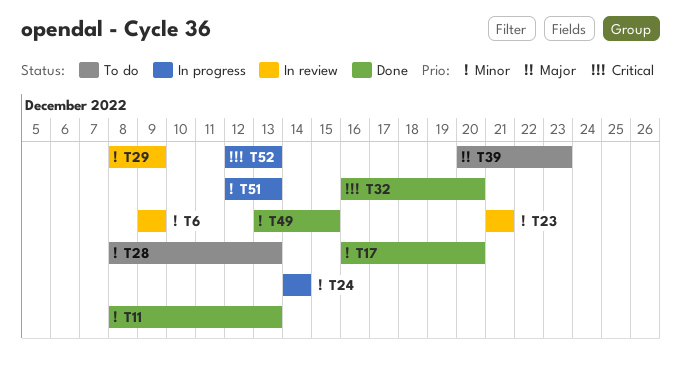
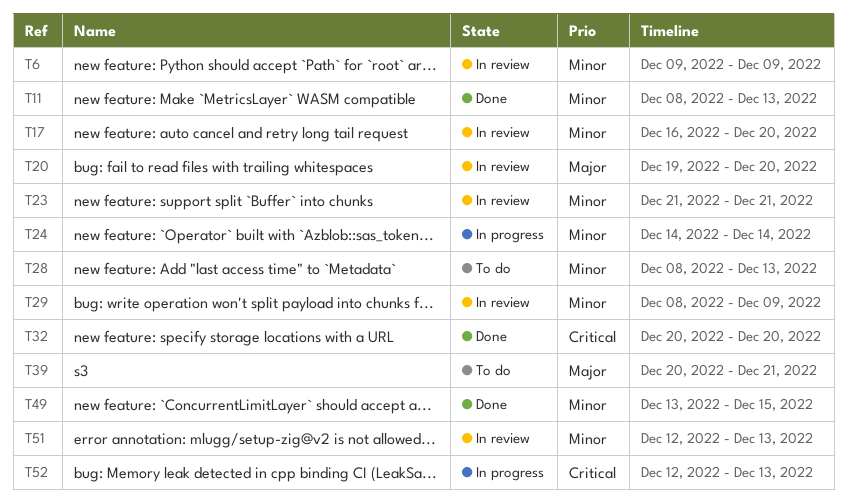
T17, status: Done -> In review
T20: none -> present
T32, start: Dec 16 -> Dec 20
T39, due: Dec 23 -> Dec 21
T51, status: In progress -> In review

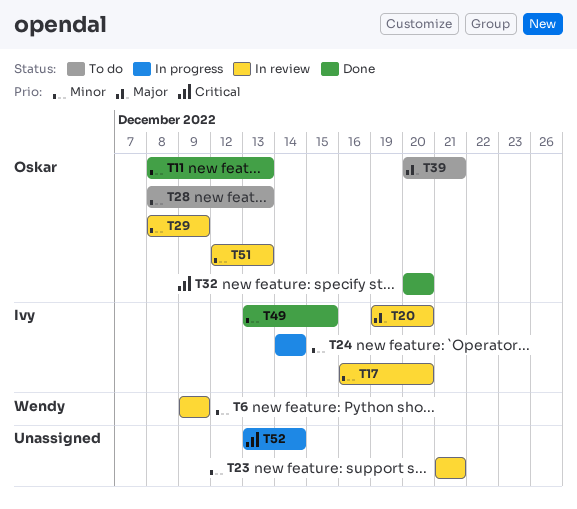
T52, start: Dec 12 -> Dec 13
T52, due: Dec 13 -> Dec 14

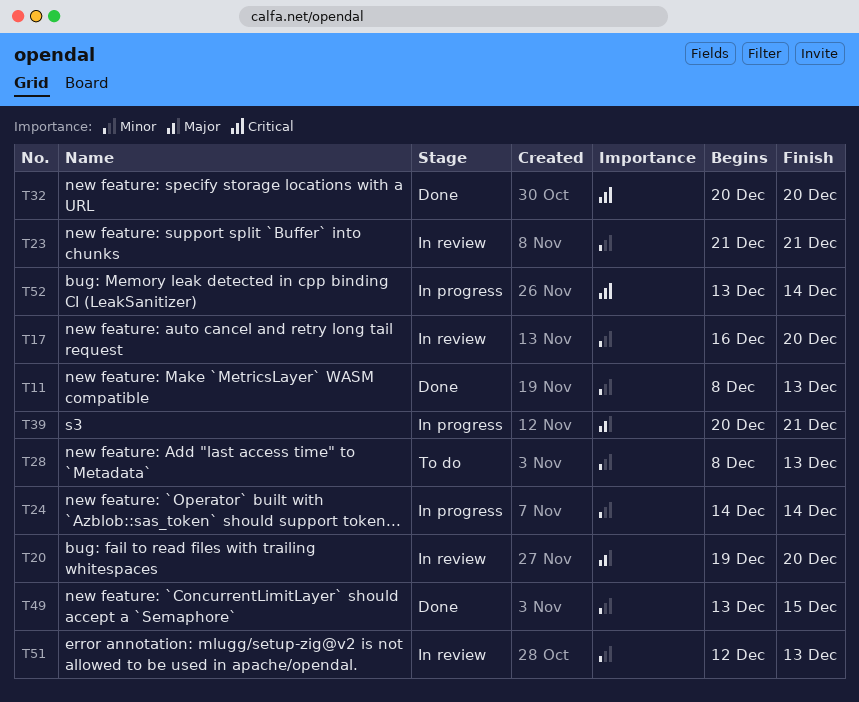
T6: present -> none
T29: present -> none
T39, status: To do -> In progress

